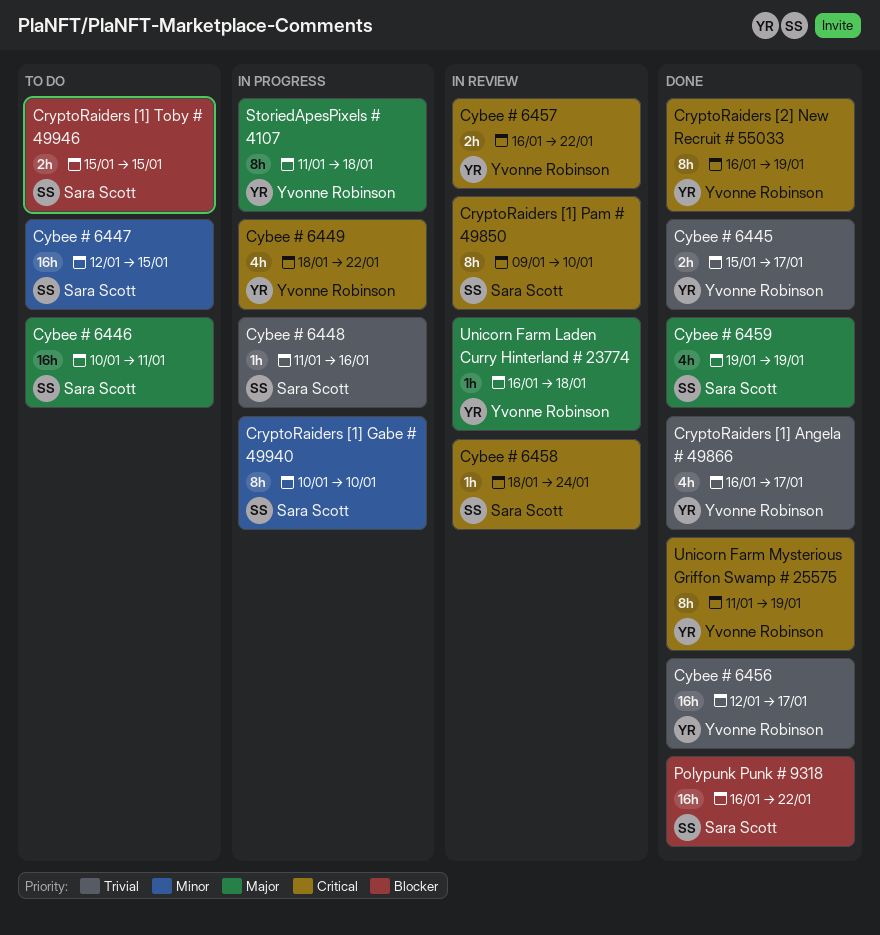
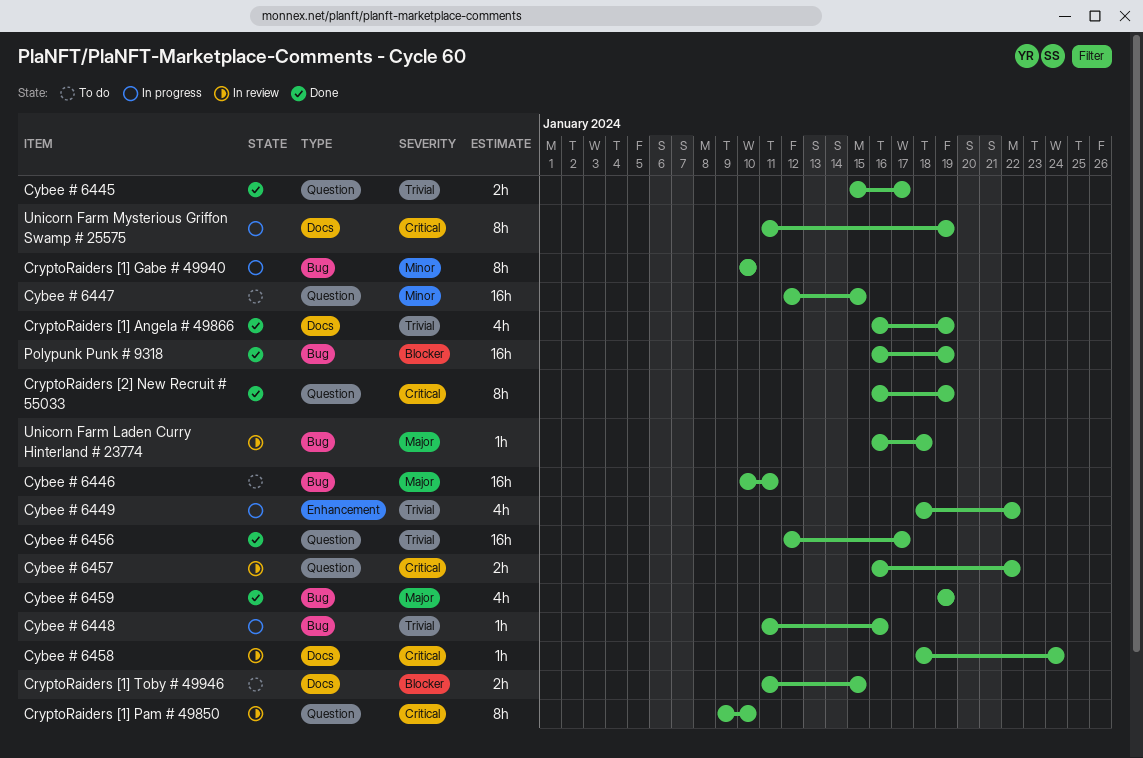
CryptoRaiders [1] Angela # 49866, due: Jan 17 -> Jan 19
CryptoRaiders [1] Toby # 49946, start: Jan 15 -> Jan 11
Cybee # 6449, priority: Critical -> Trivial
Polypunk Punk # 9318, due: Jan 22 -> Jan 19
StoriedApesPixels # 4107: present -> none
Unicorn Farm Mysterious Griffon Swamp # 25575, status: Done -> In progress

